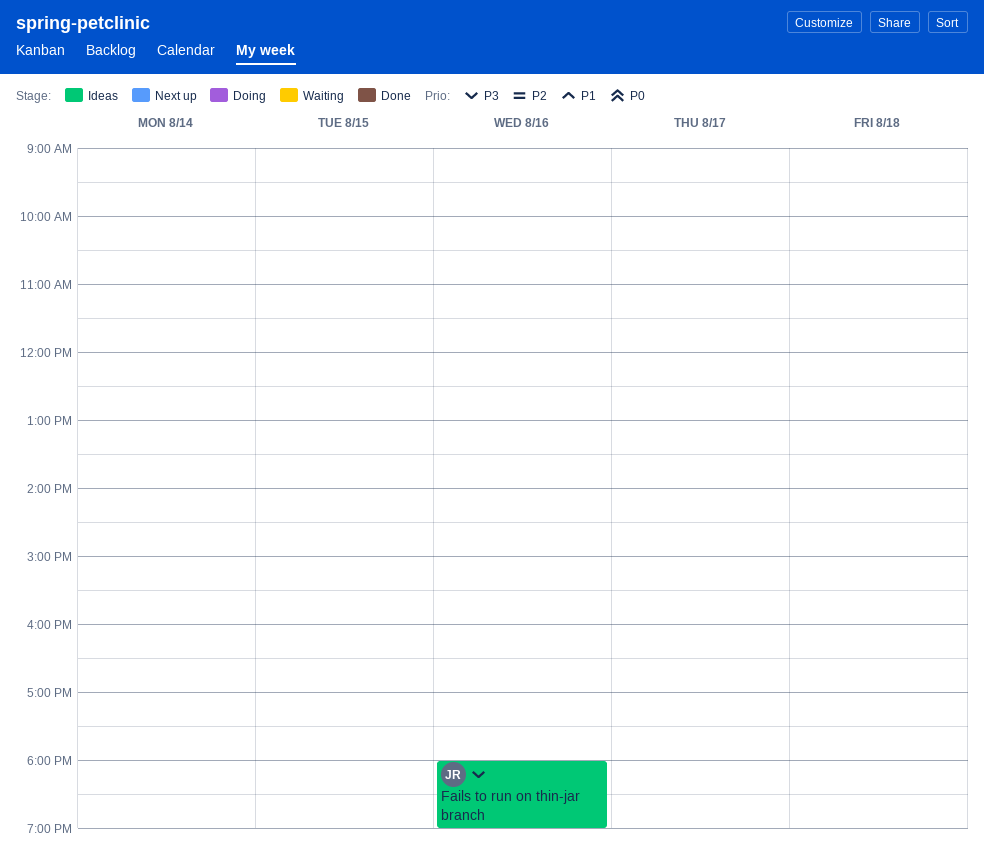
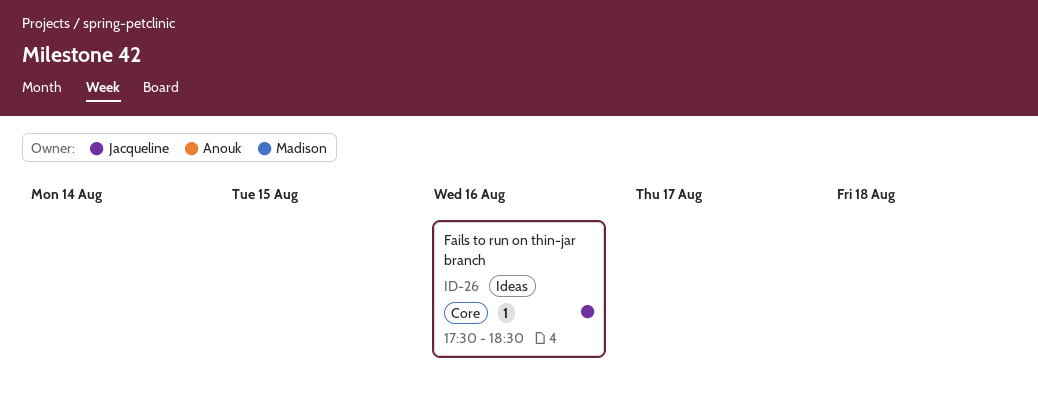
Fails to run on thin-jar branch, begins: 18:00 -> 17:30
Fails to run on thin-jar branch, ends: 19:00 -> 18:30

